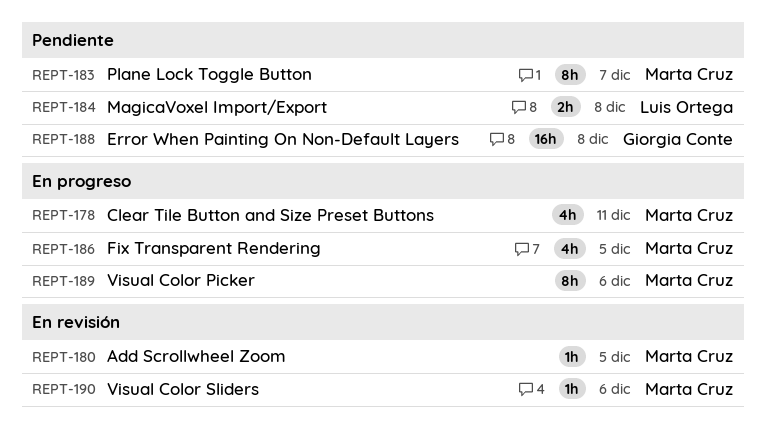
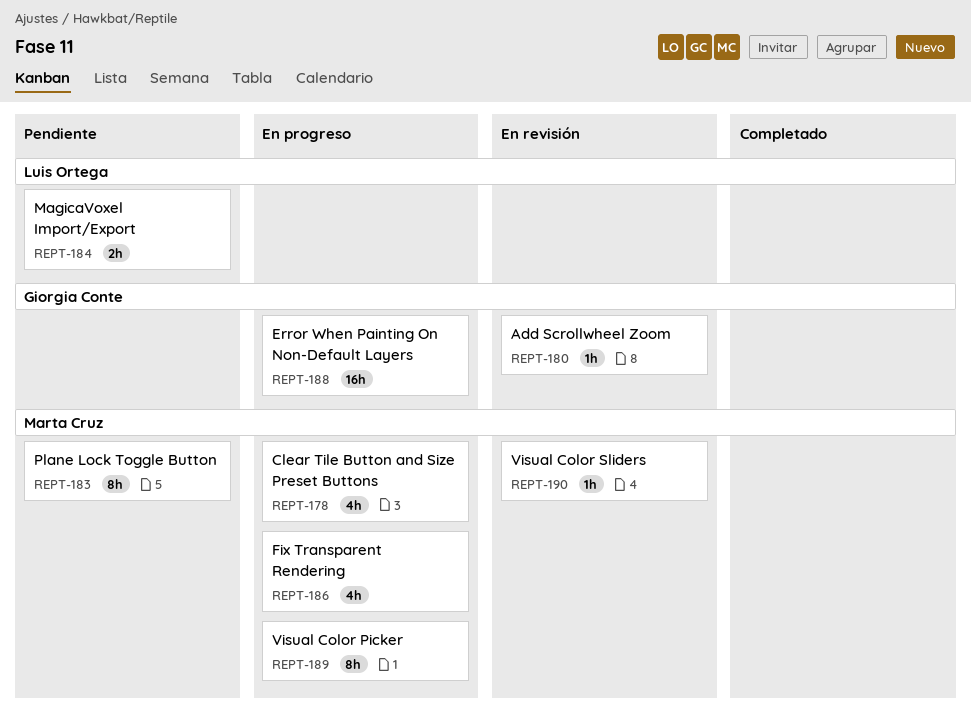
REPT-180, owner: Marta Cruz -> Giorgia Conte
REPT-188, status: Pendiente -> En progreso

